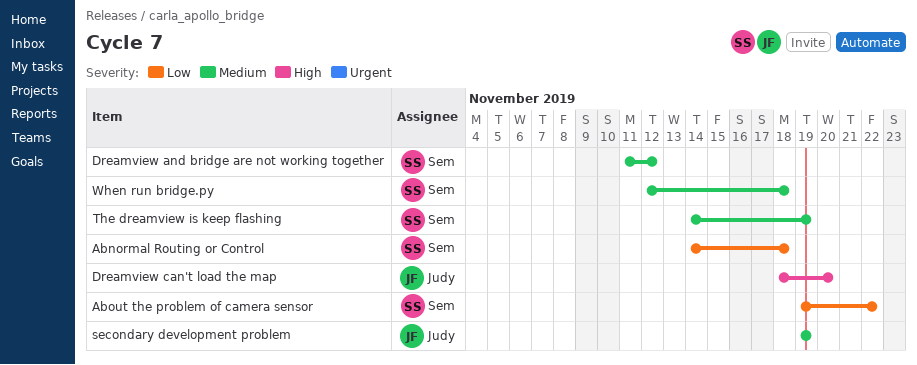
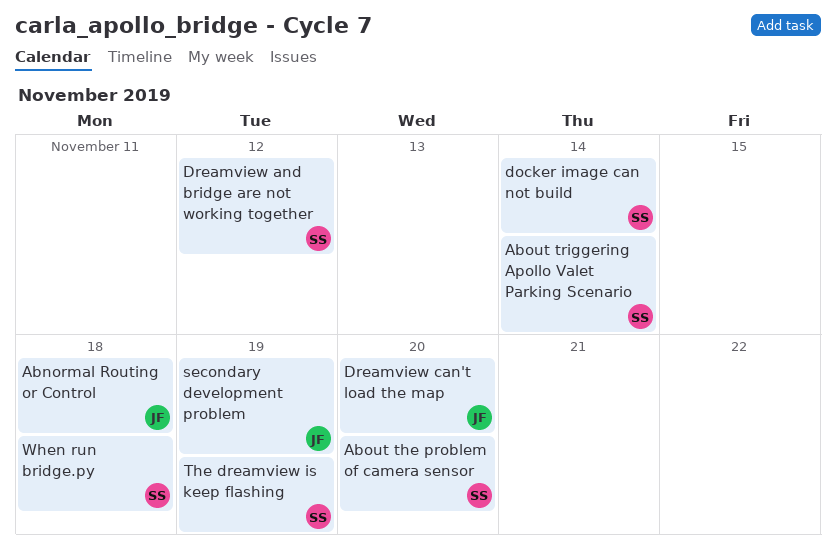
Abnormal Routing or Control, owner: Sem -> Judy
About the problem of camera sensor, due: Nov 22 -> Nov 20
About triggering Apollo Valet Parking Scenario: none -> present
docker image can not build: none -> present

